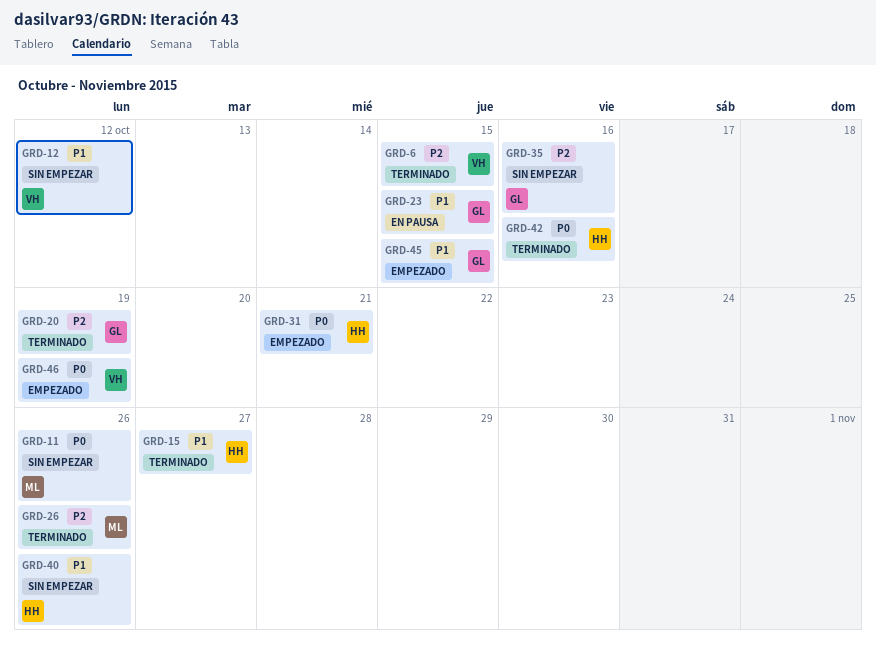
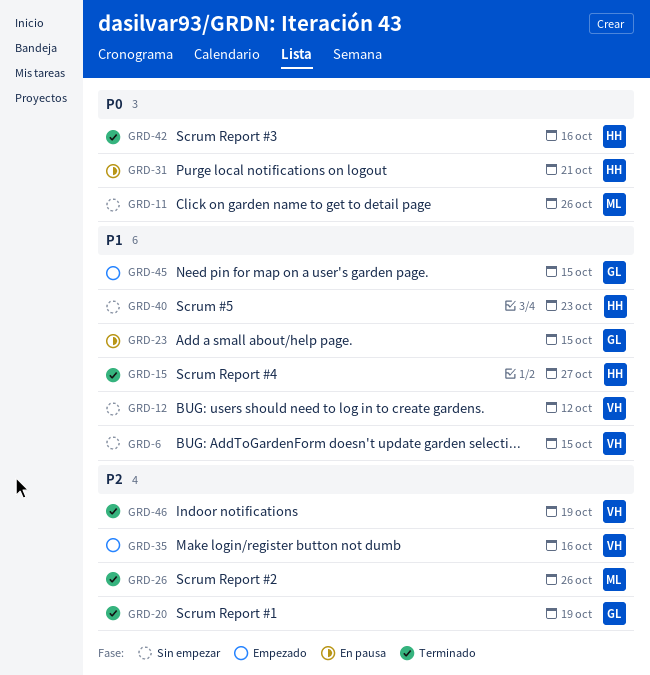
GRD-6, status: Terminado -> Sin empezar
GRD-6, priority: P2 -> P1
GRD-31, status: Empezado -> En pausa
GRD-35, status: Sin empezar -> Empezado
GRD-35, owner: GL -> VH
GRD-40, due: Oct 26 -> Oct 23
GRD-46, status: Empezado -> Terminado
GRD-46, priority: P0 -> P2

